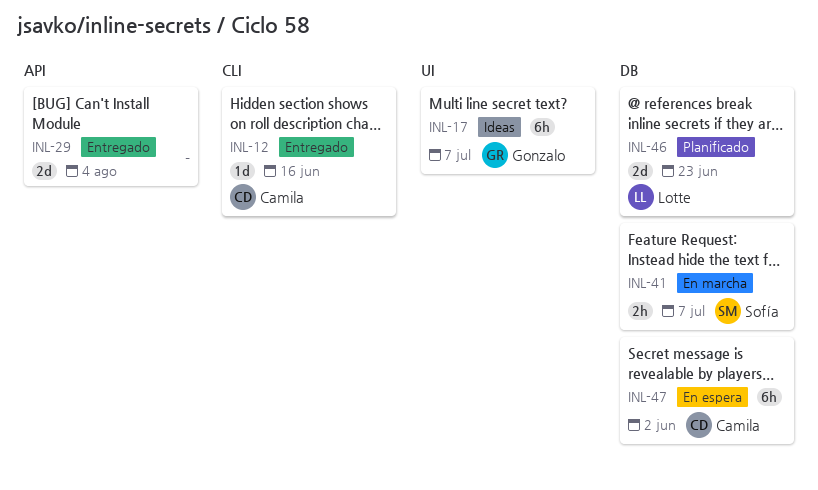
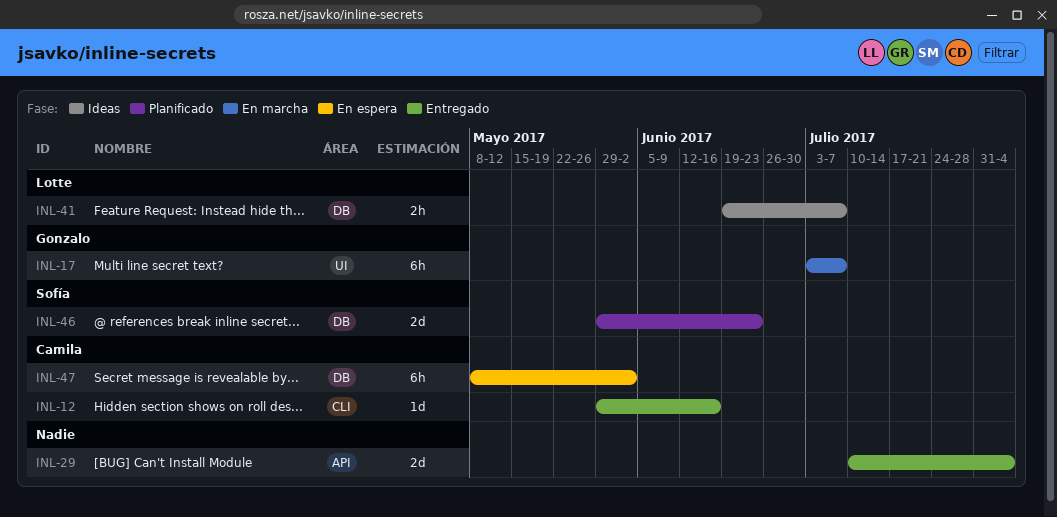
INL-17, status: Ideas -> En marcha
INL-41, status: En marcha -> Ideas
INL-41, owner: Sofía -> Lotte
INL-46, owner: Lotte -> Sofía

